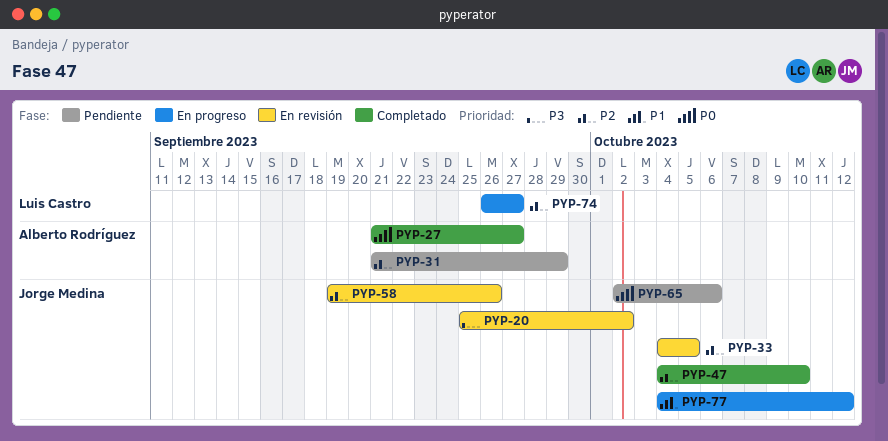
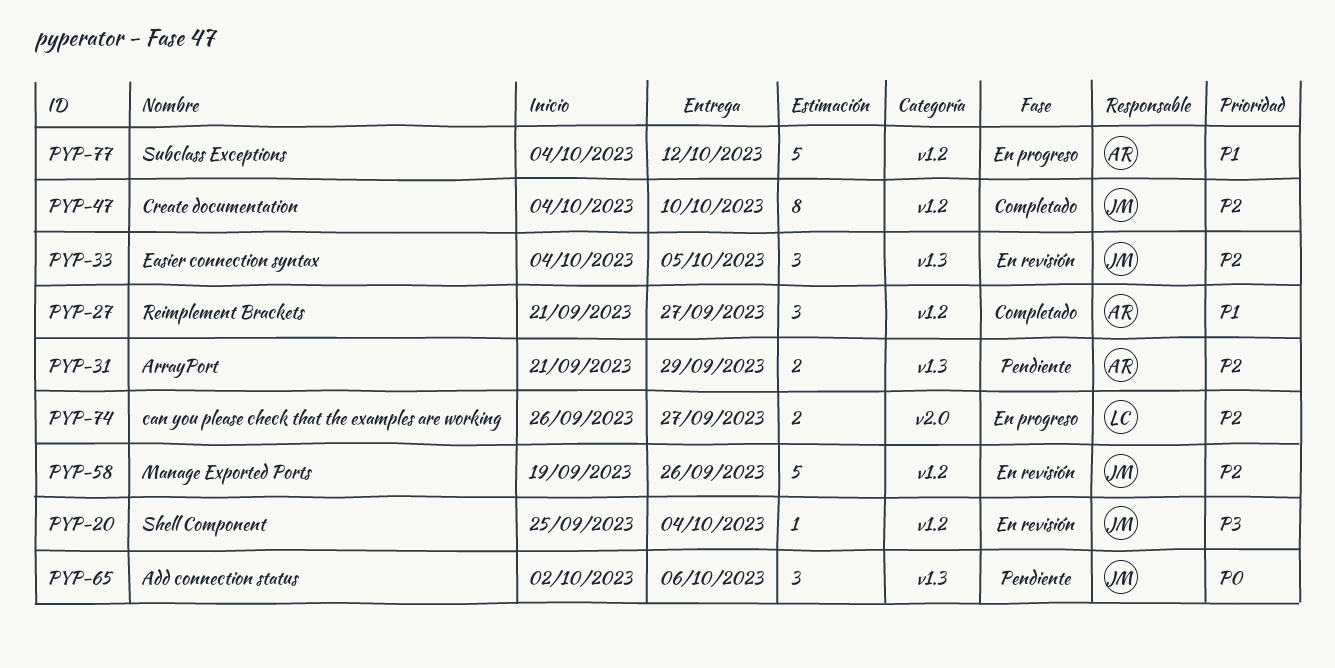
PYP-20, due: Oct 2 -> Oct 4
PYP-27, priority: P0 -> P1
PYP-77, owner: Jorge Medina -> Alberto Rodríguez

